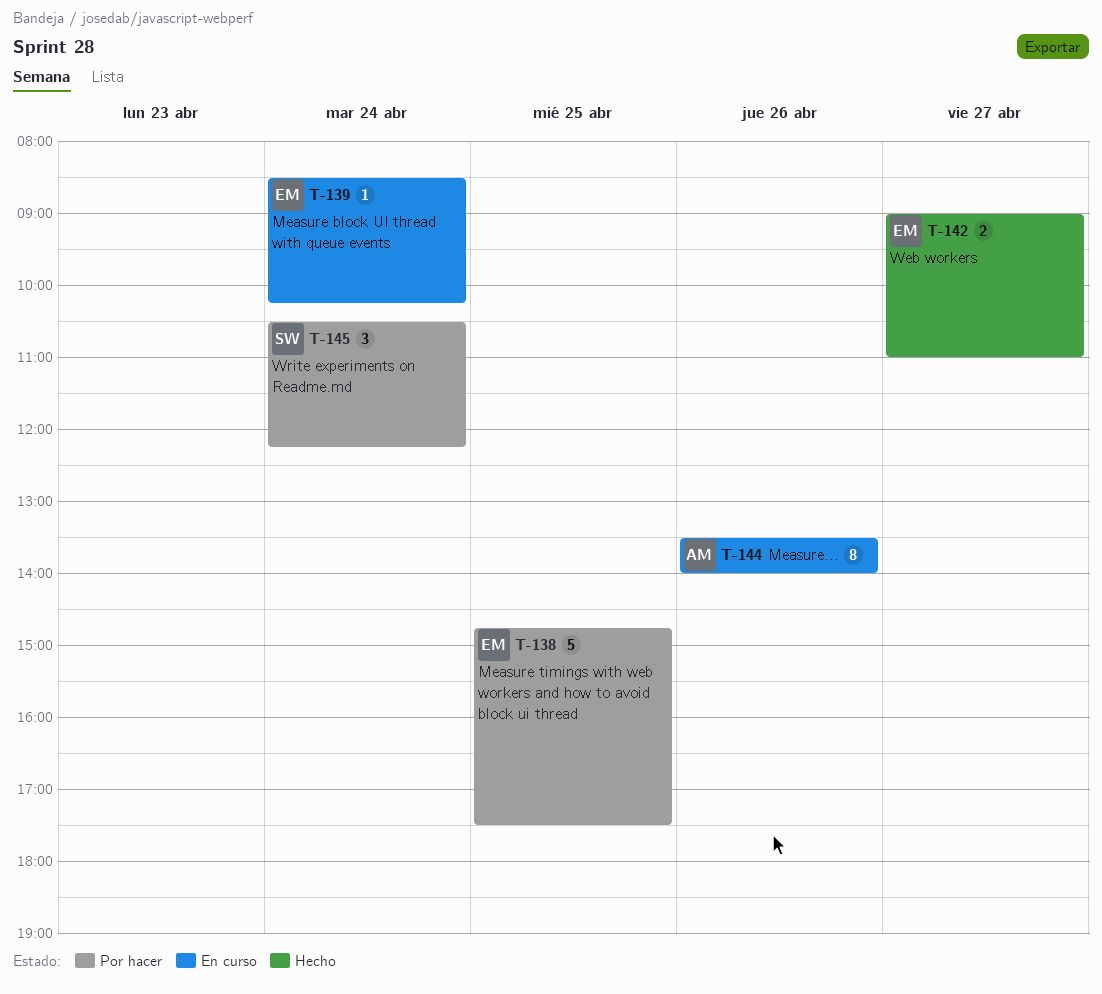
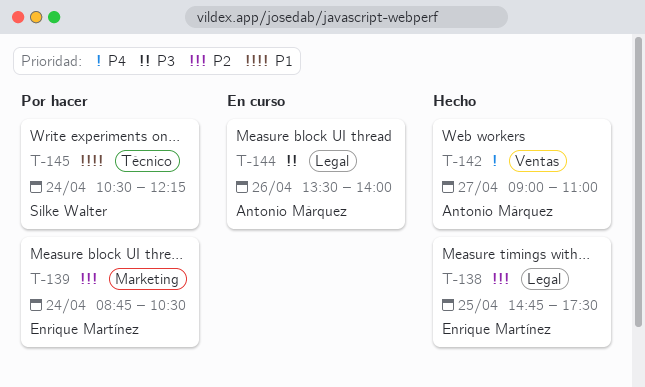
T-138, status: Por hacer -> Hecho
T-139, status: En curso -> Por hacer
T-139, begins: 08:30 -> 08:45
T-139, ends: 10:15 -> 10:30
T-142, owner: Enrique Martínez -> Antonio Márquez

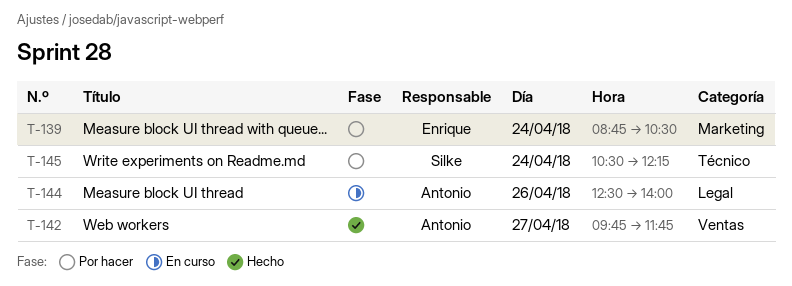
T-138: present -> none
T-142, begins: 09:00 -> 09:45
T-142, ends: 11:00 -> 11:45
T-144, begins: 13:30 -> 12:30

